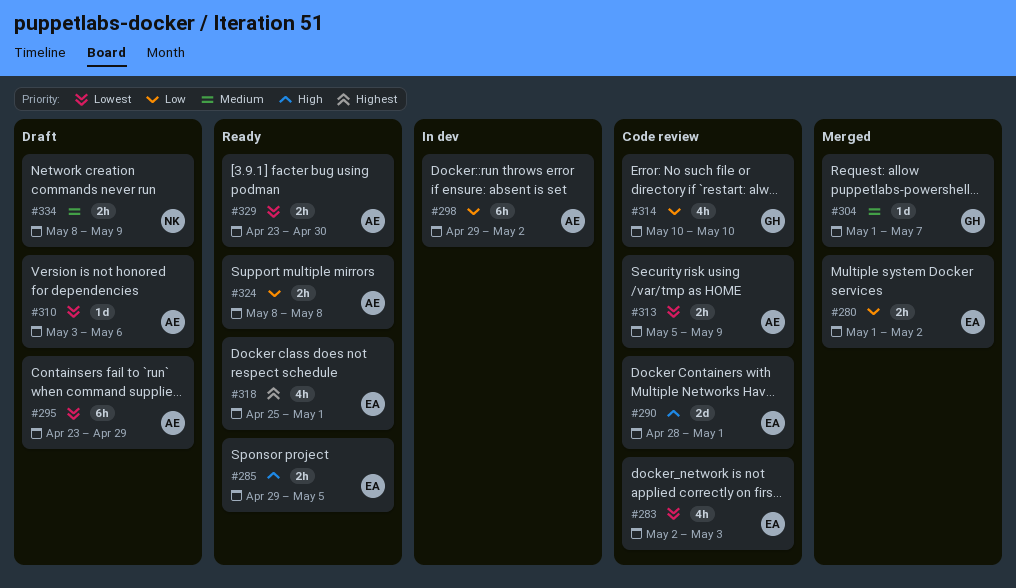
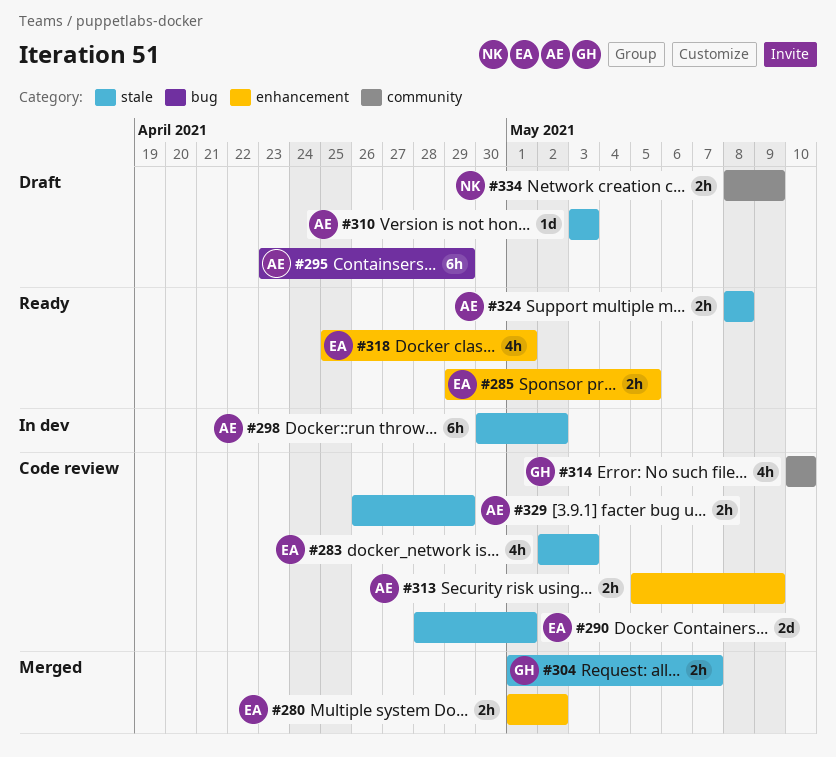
#298, start: Apr 29 -> Apr 30
#304, estimate: 1d -> 2h
#310, due: May 6 -> May 3
#329, status: Ready -> Code review
#329, start: Apr 23 -> Apr 26
#329, due: Apr 30 -> Apr 29

